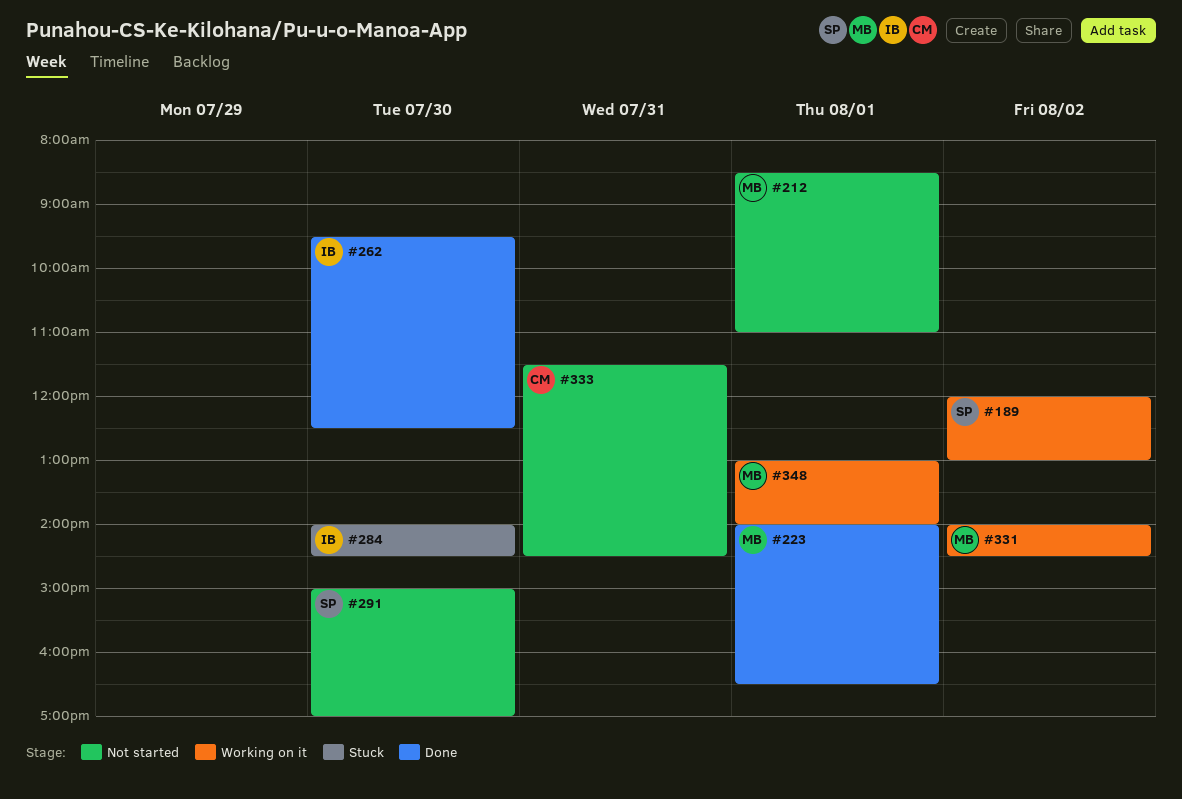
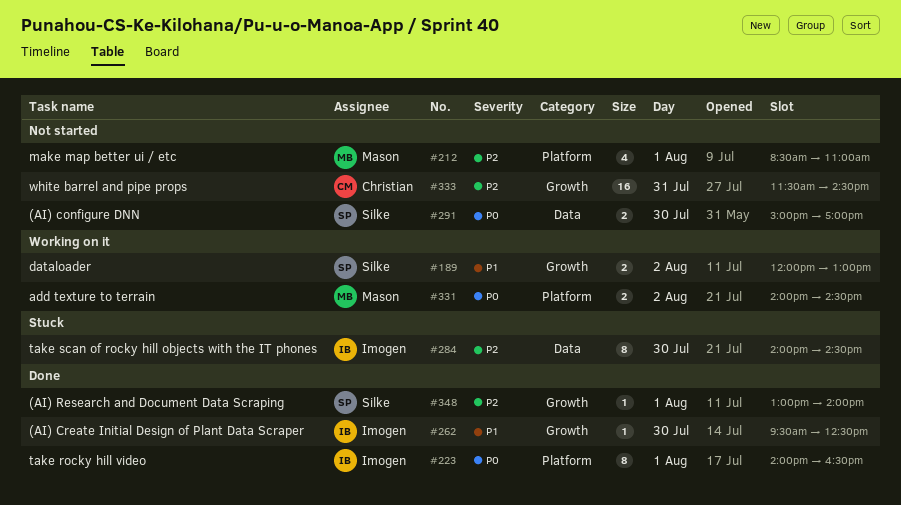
#223, owner: Mason -> Imogen
#348, status: Working on it -> Done
#348, owner: Mason -> Silke

